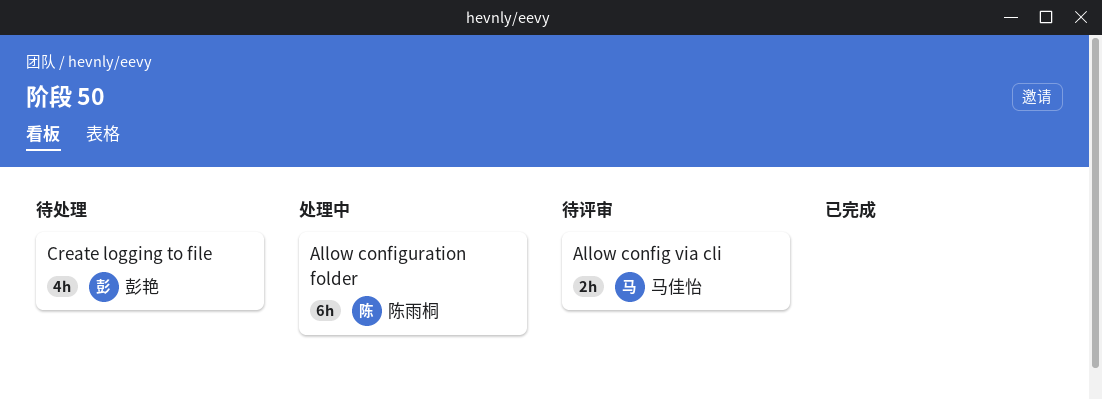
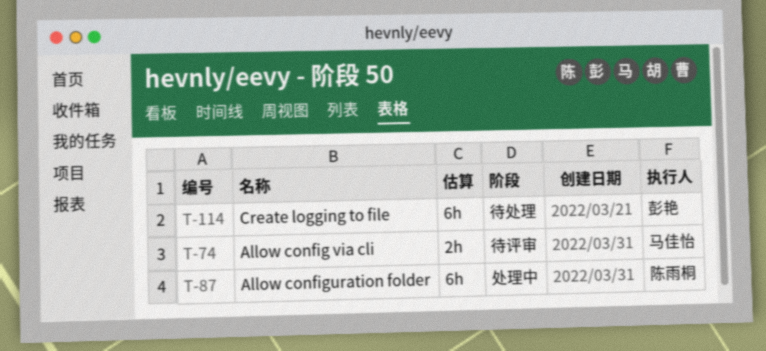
Create logging to file, estimate: 4h -> 6h

